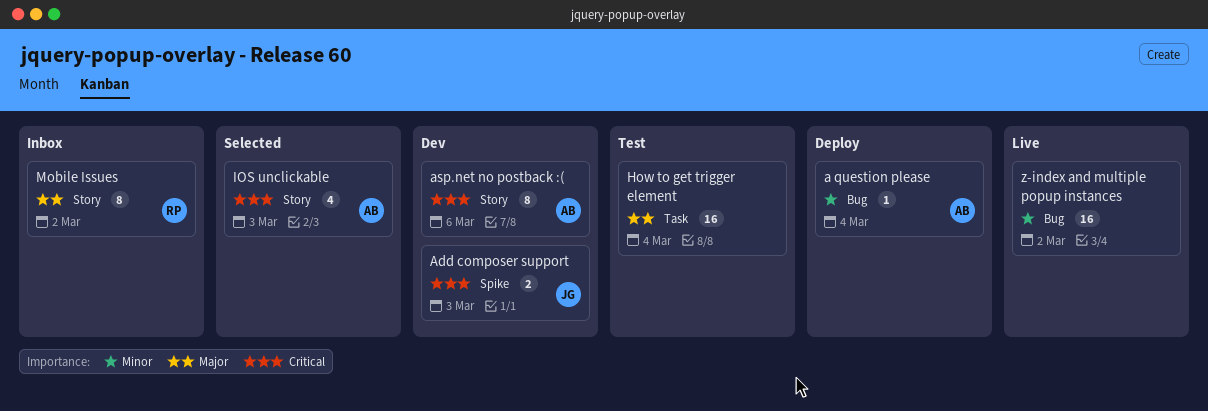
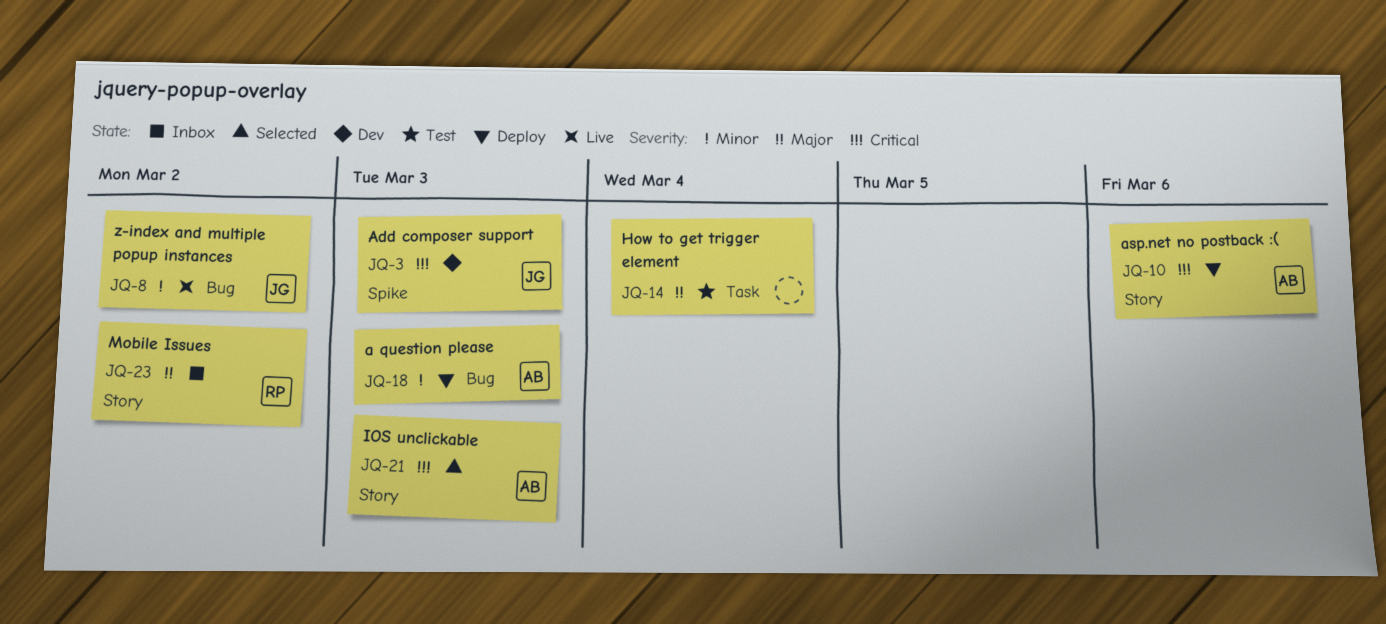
a question please, due: Mar 4 -> Mar 3
asp.net no postback :(, status: Dev -> Deploy
z-index and multiple popup instances, owner: none -> JG

